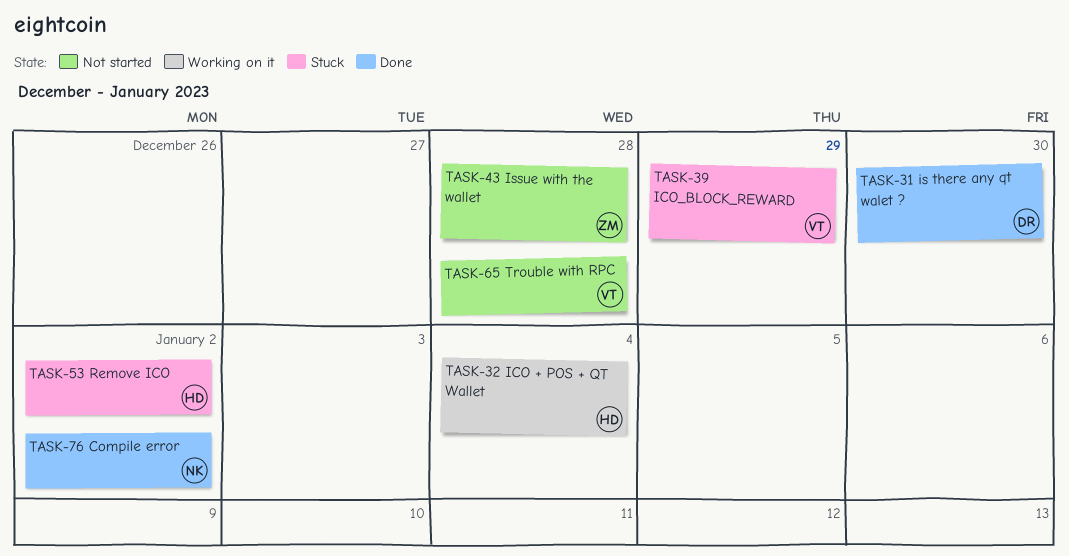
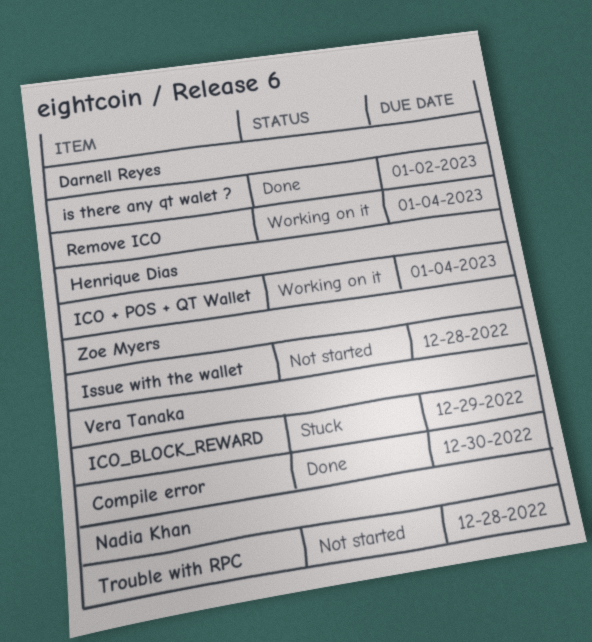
Compile error, owner: Nadia Khan -> Vera Tanaka
Compile error, due: Jan 2 -> Dec 30
is there any qt walet ?, due: Dec 30 -> Jan 2
Remove ICO, status: Stuck -> Working on it
Remove ICO, owner: Henrique Dias -> Darnell Reyes
Remove ICO, due: Jan 2 -> Jan 4
Trouble with RPC, owner: Vera Tanaka -> Nadia Khan

